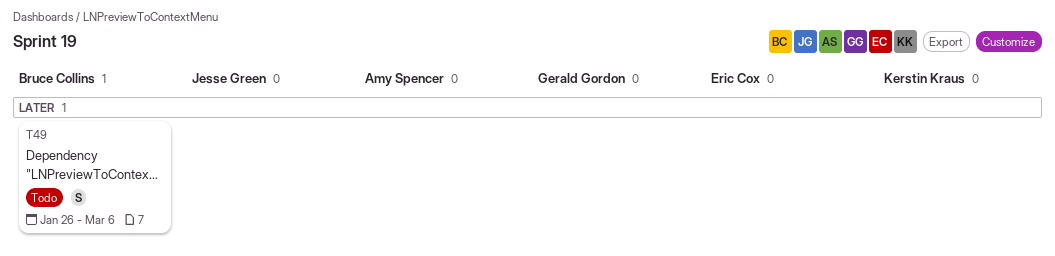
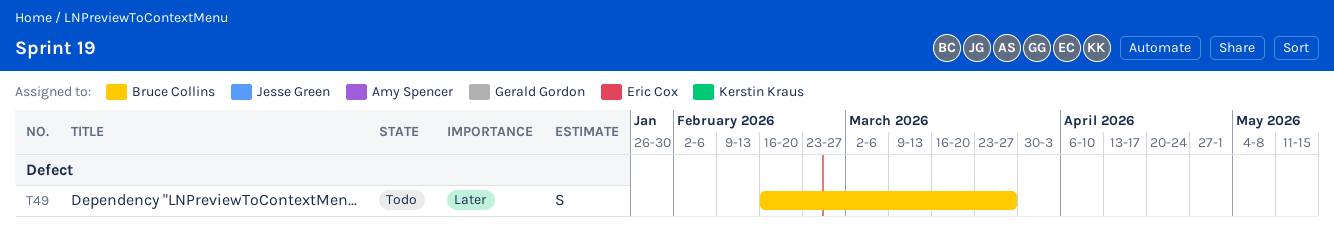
T49, start: Jan 26 -> Feb 16
T49, due: Mar 6 -> Mar 27

